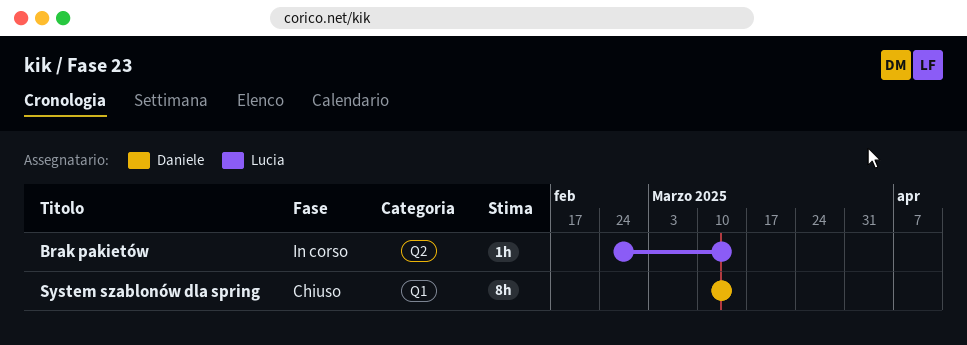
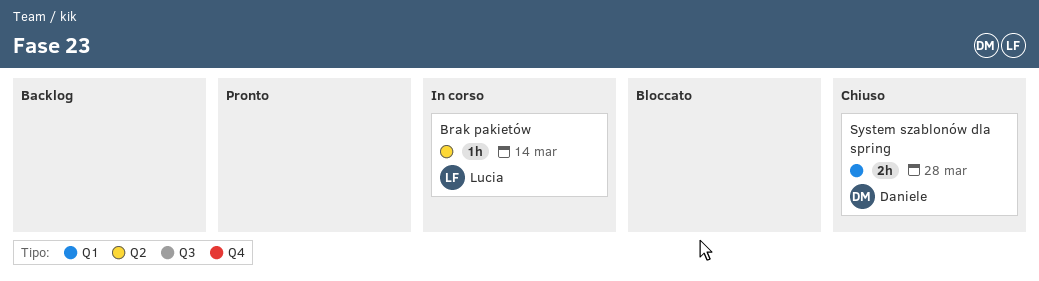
System szablonów dla spring, estimate: 8h -> 2h
System szablonów dla spring, due: Mar 14 -> Mar 28

